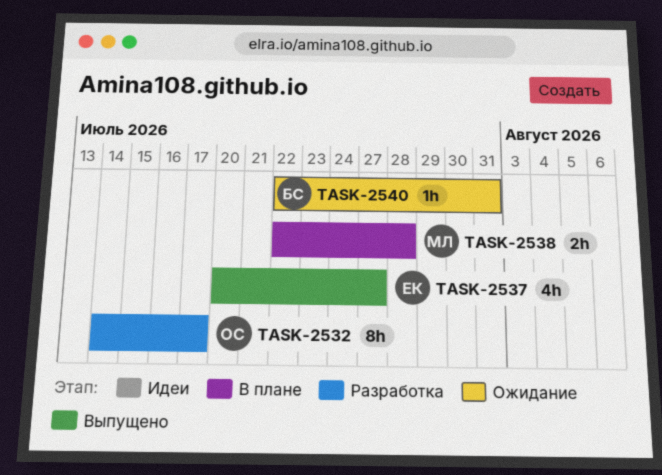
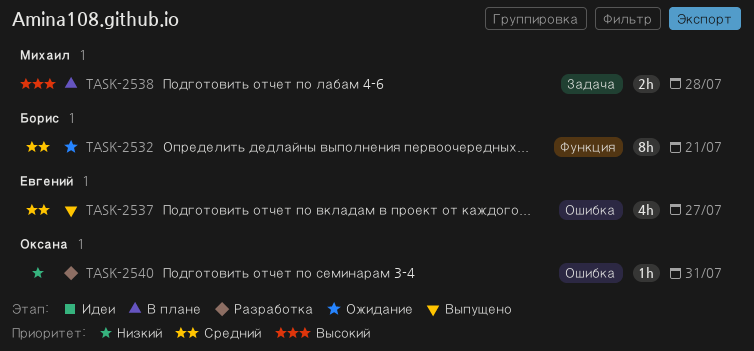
TASK-2532, status: Разработка -> Ожидание
TASK-2532, owner: Оксана -> Борис
TASK-2532, due: Jul 17 -> Jul 21
TASK-2540, status: Ожидание -> Разработка
TASK-2540, owner: Борис -> Оксана

